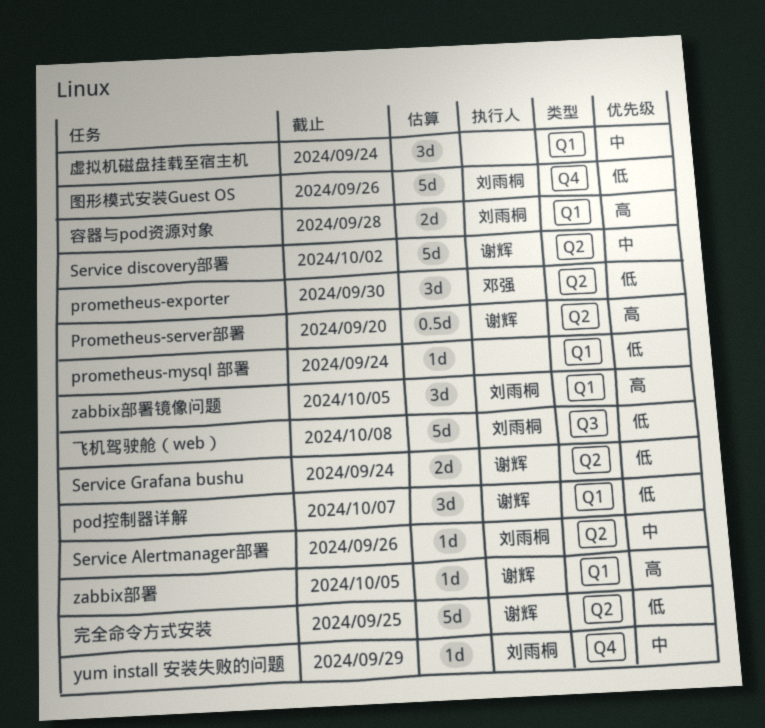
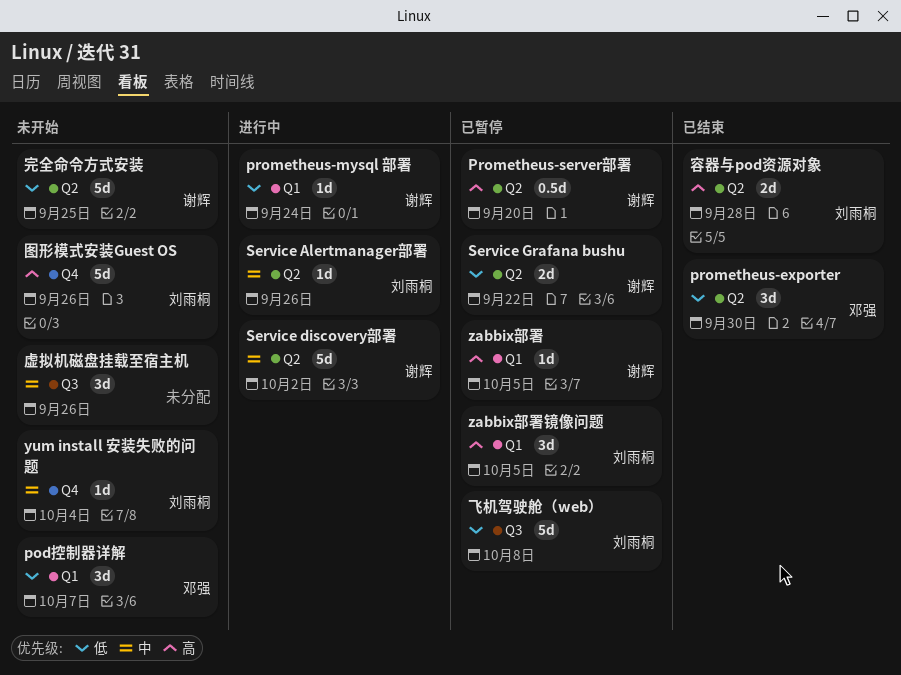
pod控制器详解, owner: 谢辉 -> 邓强
prometheus-mysql 部署, owner: none -> 谢辉
Service Grafana bushu, due: Sep 24 -> Sep 22
yum install 安装失败的问题, due: Sep 29 -> Oct 4
图形模式安装Guest OS, priority: 低 -> 高
容器与pod资源对象, label: Q1 -> Q2
虚拟机磁盘挂载至宿主机, label: Q1 -> Q3
虚拟机磁盘挂载至宿主机, due: Sep 24 -> Sep 26

